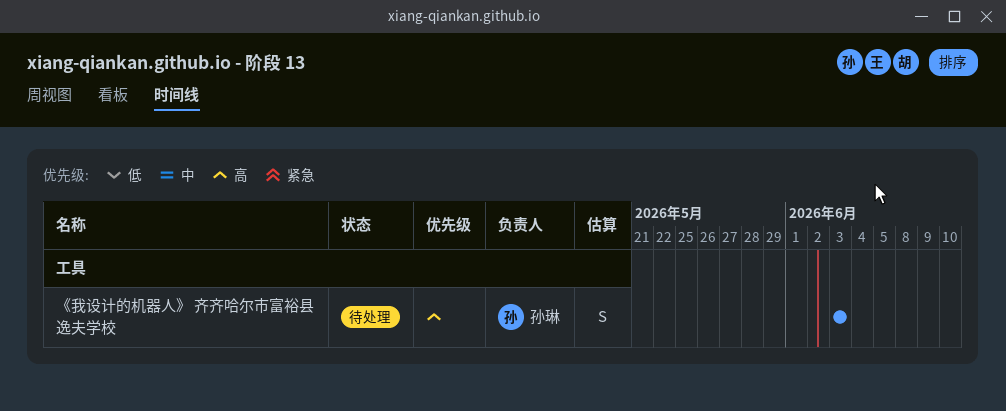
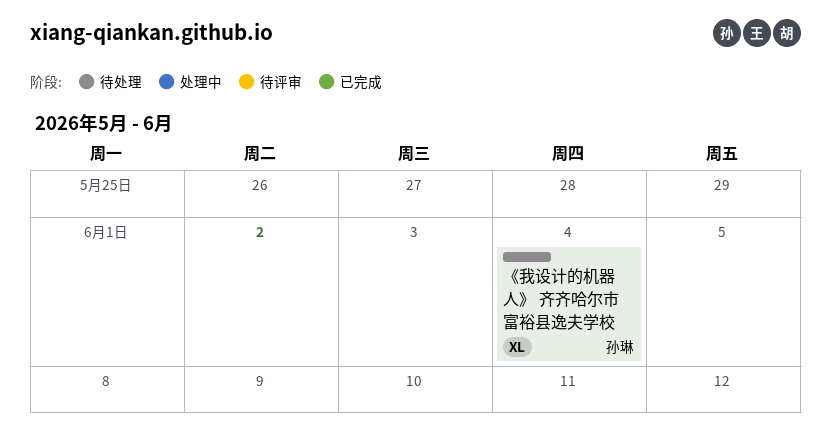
《我设计的机器人》 齐齐哈尔市富裕县逸夫学校, estimate: S -> XL
《我设计的机器人》 齐齐哈尔市富裕县逸夫学校, due: Jun 3 -> Jun 4

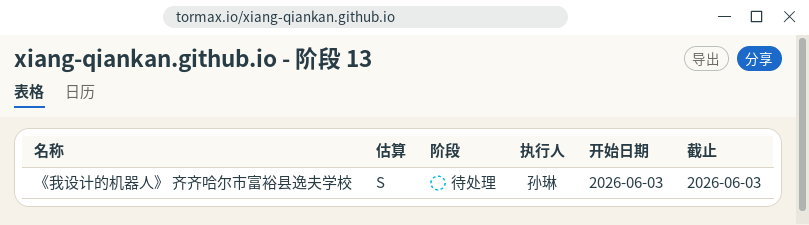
《我设计的机器人》 齐齐哈尔市富裕县逸夫学校, estimate: XL -> S
《我设计的机器人》 齐齐哈尔市富裕县逸夫学校, due: Jun 4 -> Jun 3

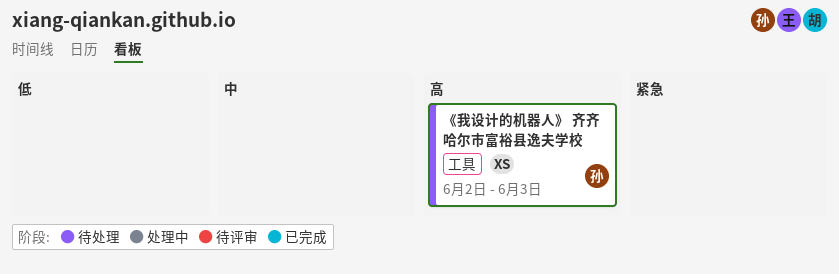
《我设计的机器人》 齐齐哈尔市富裕县逸夫学校, estimate: S -> XS
《我设计的机器人》 齐齐哈尔市富裕县逸夫学校, start: Jun 3 -> Jun 2

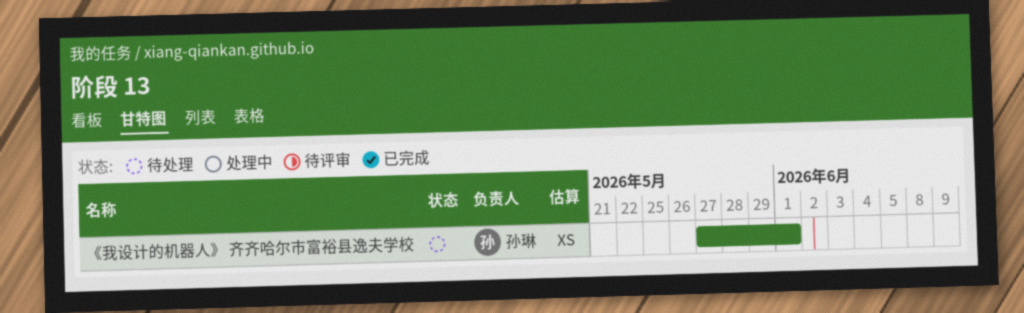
《我设计的机器人》 齐齐哈尔市富裕县逸夫学校, start: Jun 2 -> May 27
《我设计的机器人》 齐齐哈尔市富裕县逸夫学校, due: Jun 3 -> Jun 1

